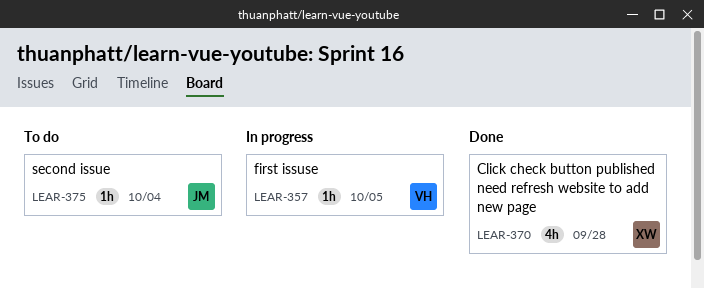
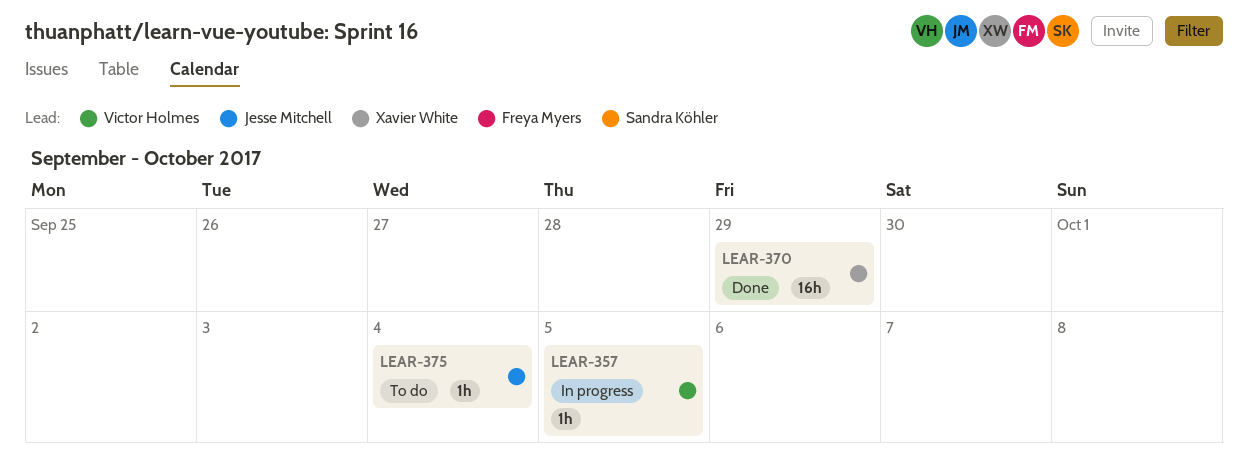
LEAR-370, estimate: 4h -> 16h
LEAR-370, due: Sep 28 -> Sep 29

